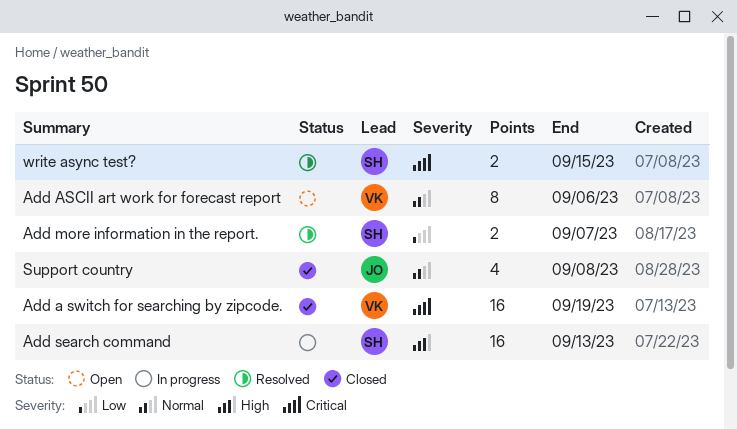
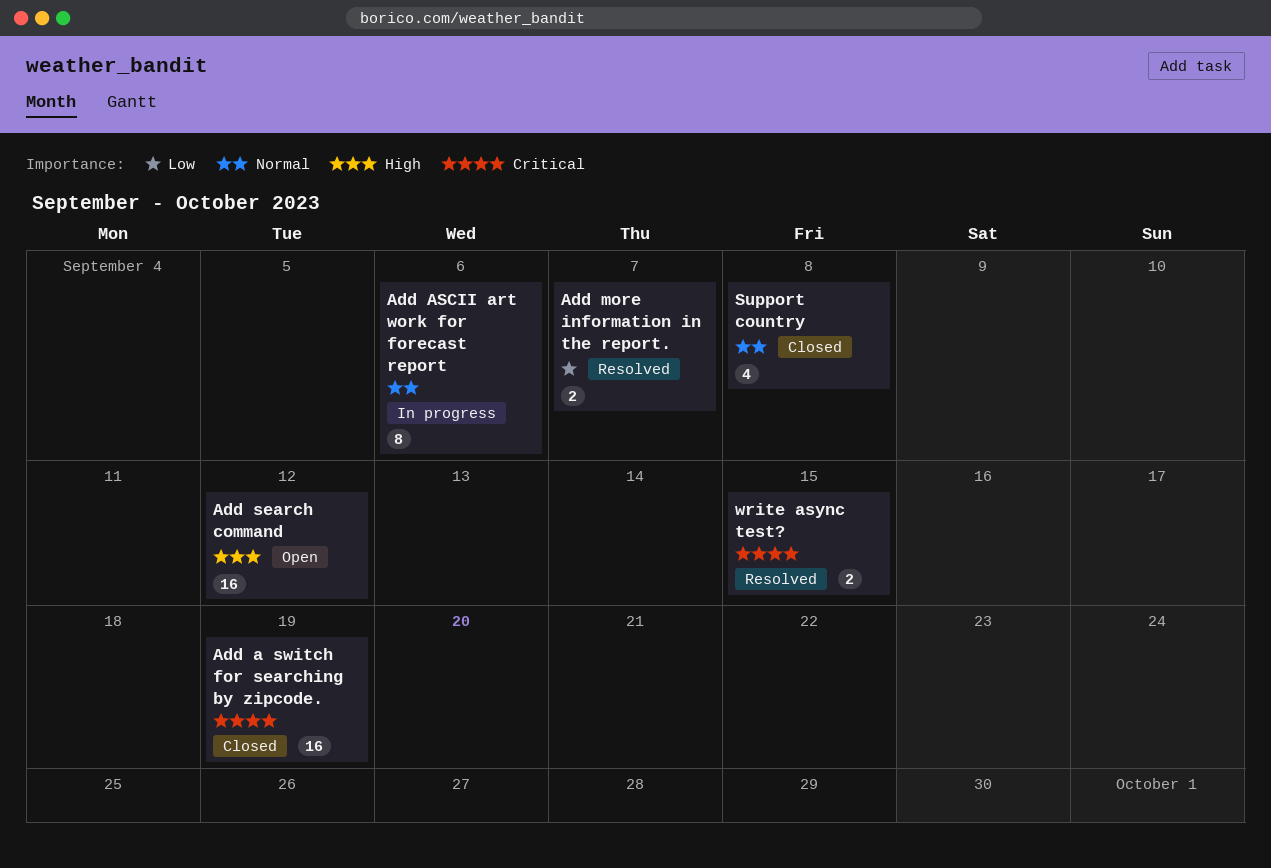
Add ASCII art work for forecast report, status: Open -> In progress
Add search command, status: In progress -> Open
Add search command, due: Sep 13 -> Sep 12

